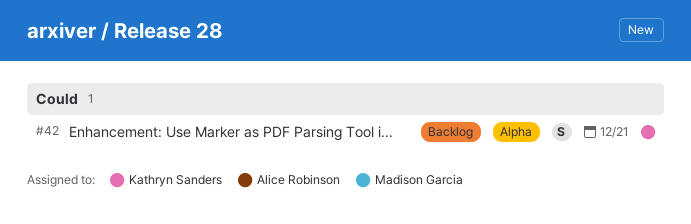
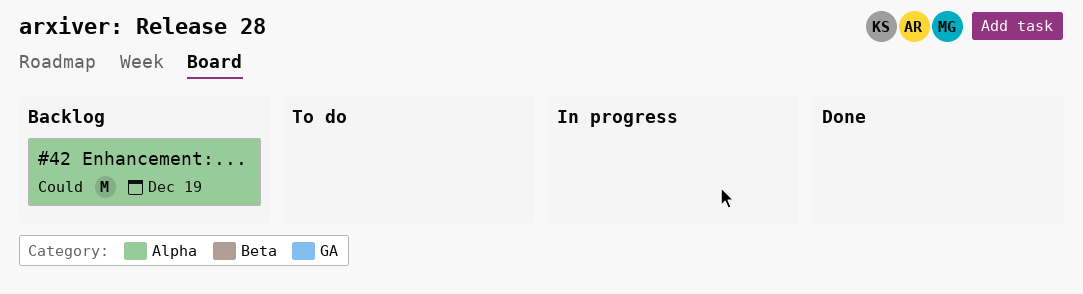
#42, estimate: S -> M
#42, due: Dec 21 -> Dec 19

